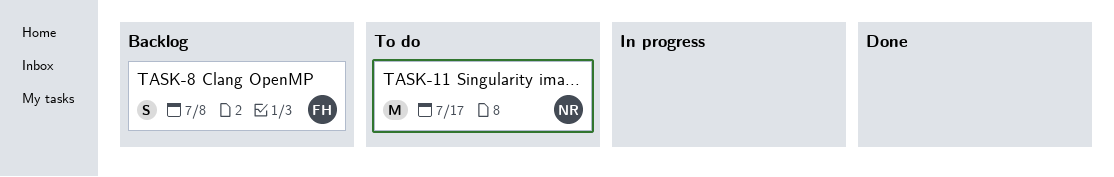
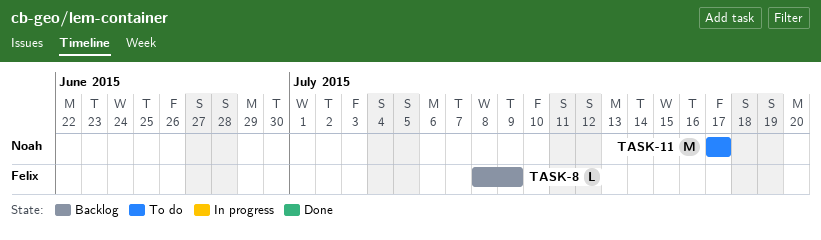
TASK-8, estimate: S -> L
TASK-8, due: Jul 8 -> Jul 9

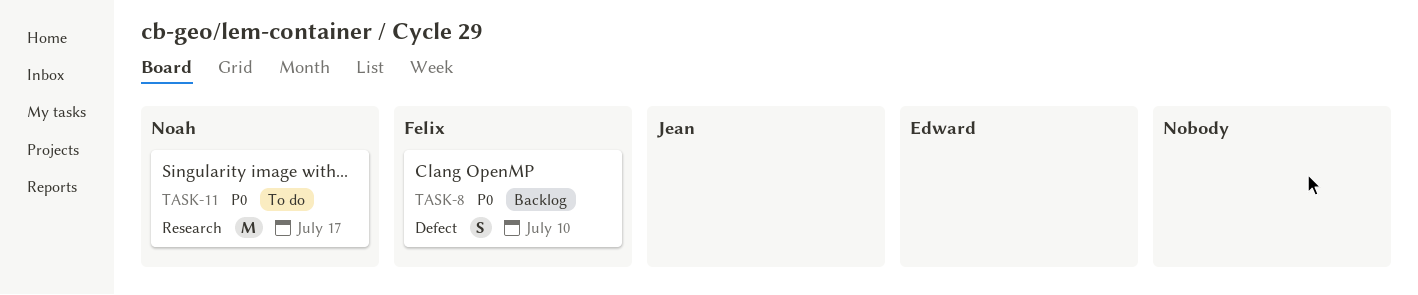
TASK-8, estimate: L -> S
TASK-8, due: Jul 9 -> Jul 10

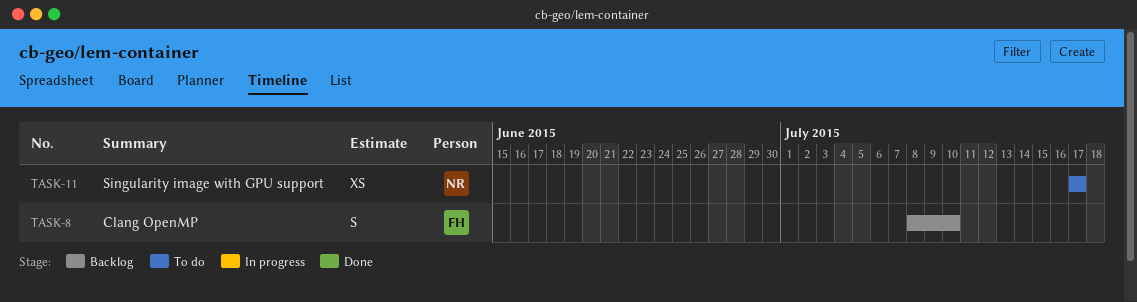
TASK-11, estimate: M -> XS

